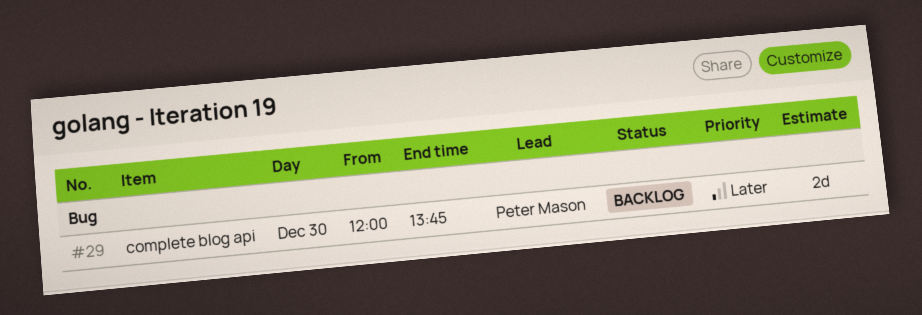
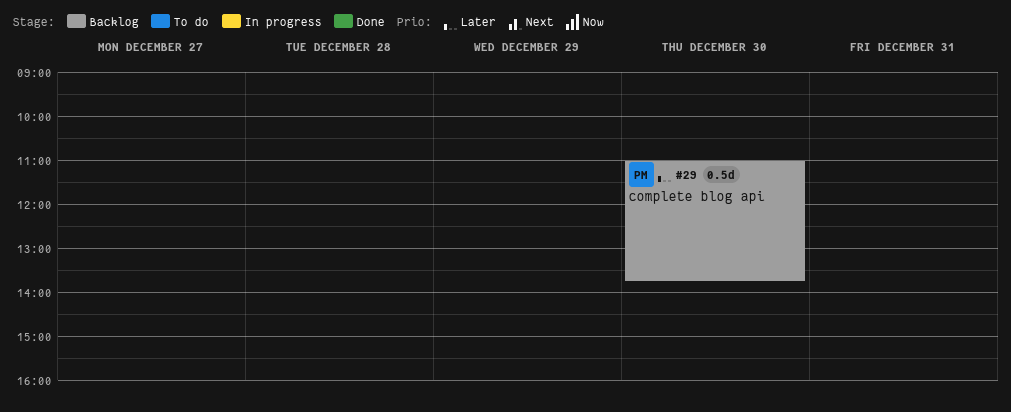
#29, estimate: 2d -> 0.5d
#29, begins: 12:00 -> 11:00

